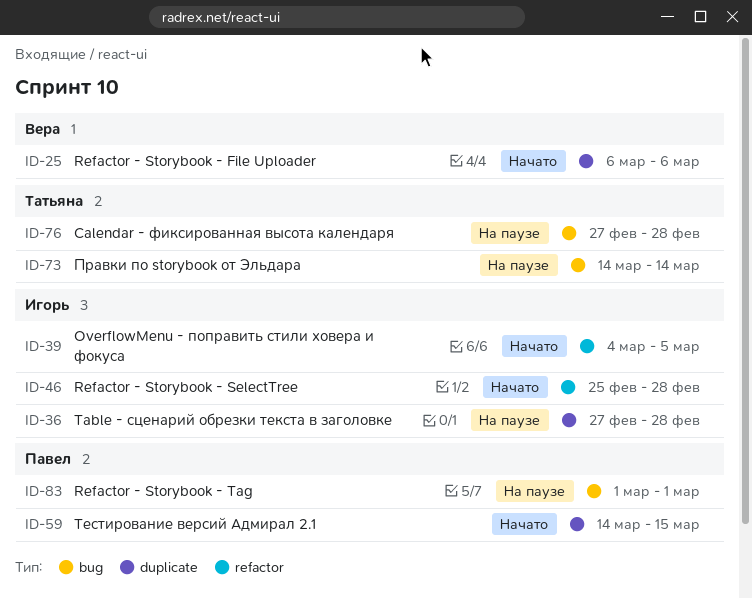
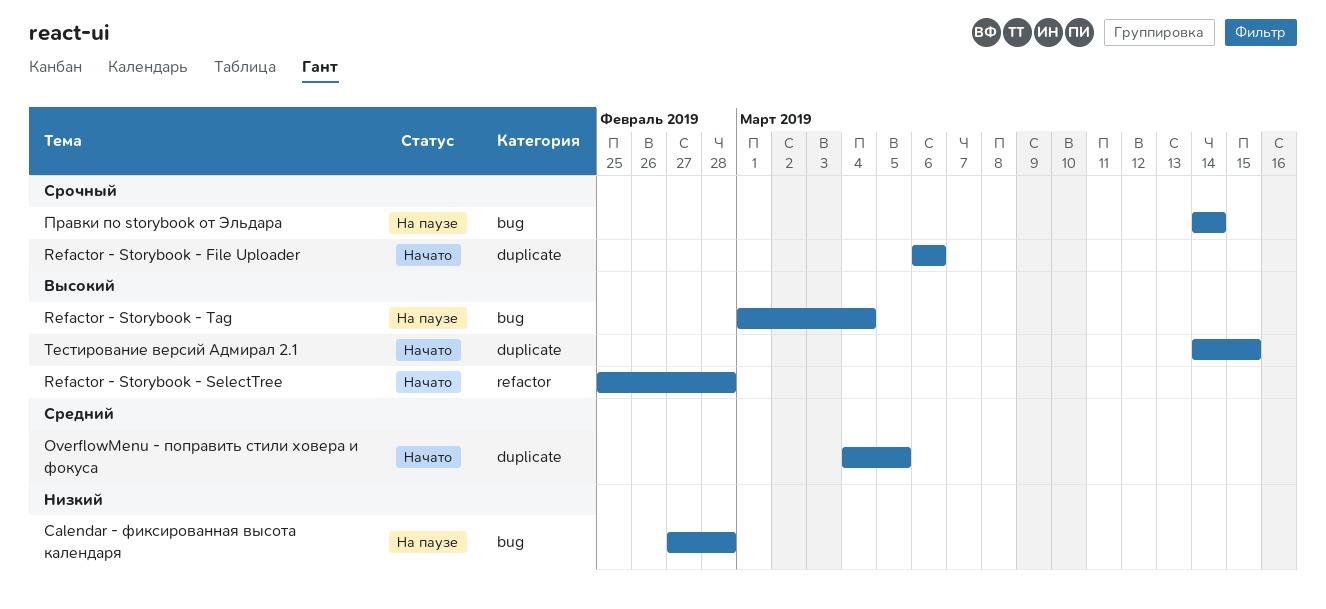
OverflowMenu - поправить стили ховера и фокуса, label: refactor -> duplicate
Refactor - Storybook - Tag, due: Mar 1 -> Mar 4
Table - сценарий обрезки текста в заголовке: present -> none

